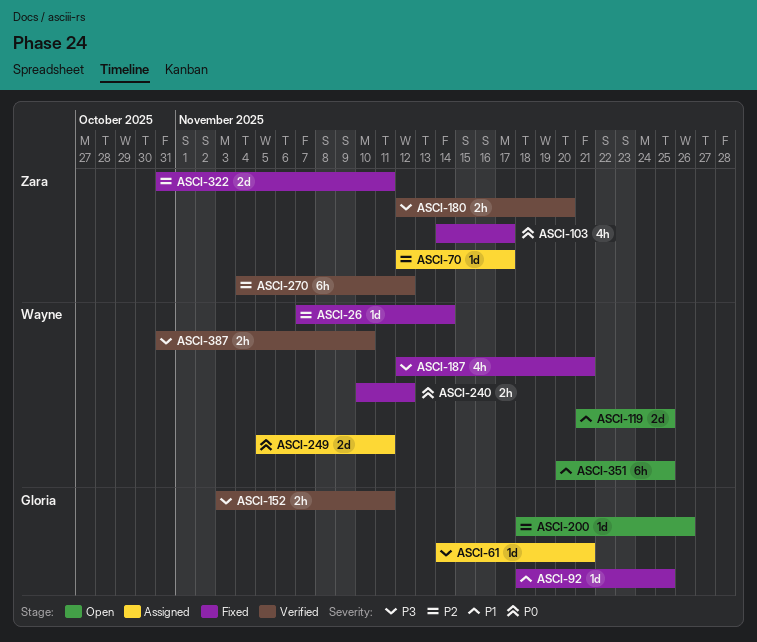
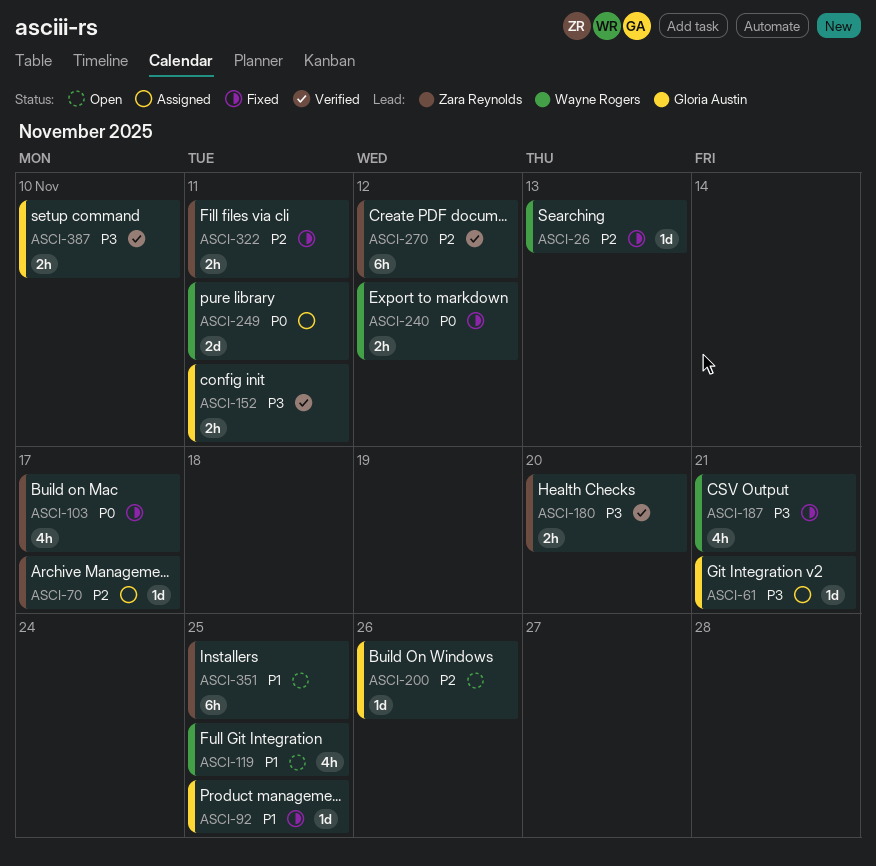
ASCI-26, due: Nov 14 -> Nov 13
ASCI-119, estimate: 2d -> 4h
ASCI-322, estimate: 2d -> 2h
ASCI-351, owner: Wayne Rogers -> Zara Reynolds
ASCI-387, owner: Wayne Rogers -> Gloria Austin

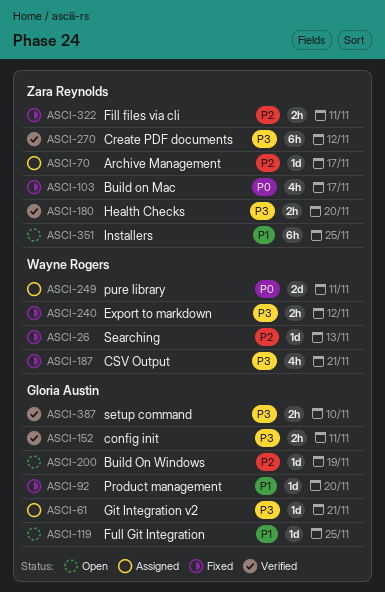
ASCI-92, due: Nov 25 -> Nov 20
ASCI-119, owner: Wayne Rogers -> Gloria Austin
ASCI-119, estimate: 4h -> 1d
ASCI-200, due: Nov 26 -> Nov 19
ASCI-240, priority: P0 -> P3
ASCI-270, priority: P2 -> P3

